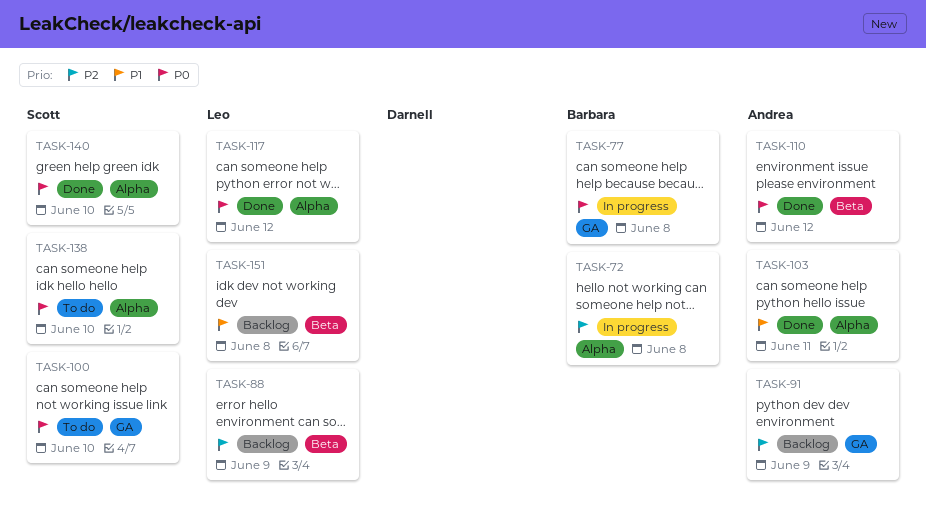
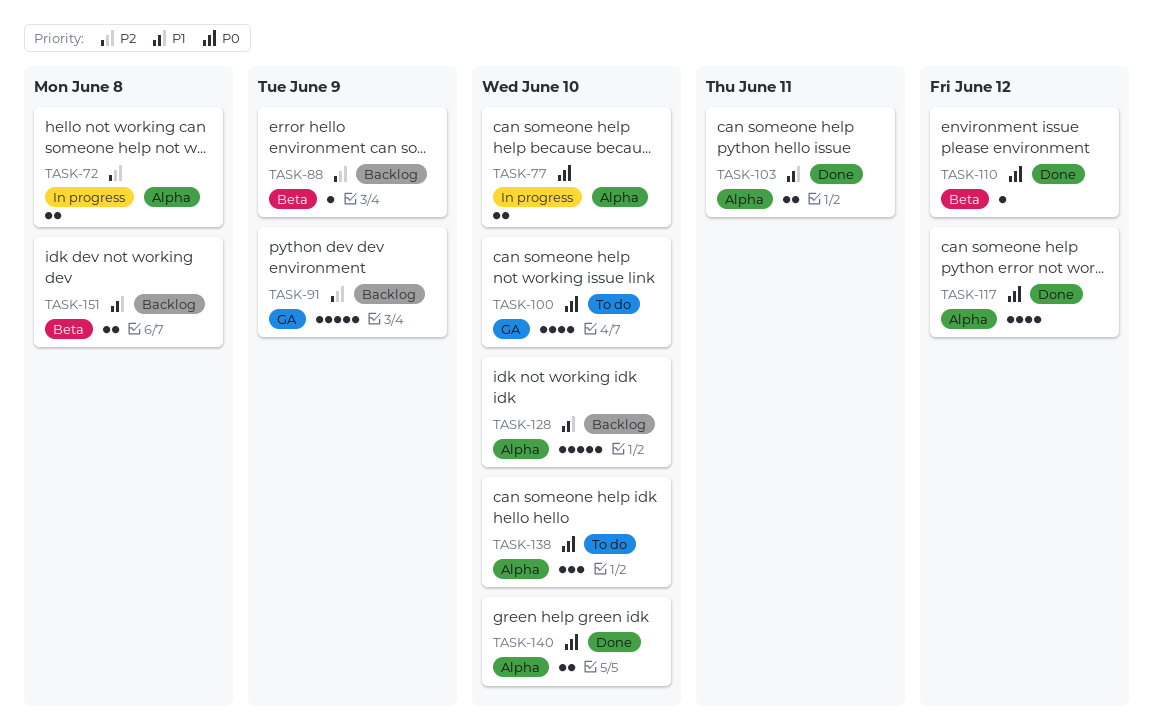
TASK-77, label: GA -> Alpha
TASK-77, due: Jun 8 -> Jun 10
TASK-128: none -> present

